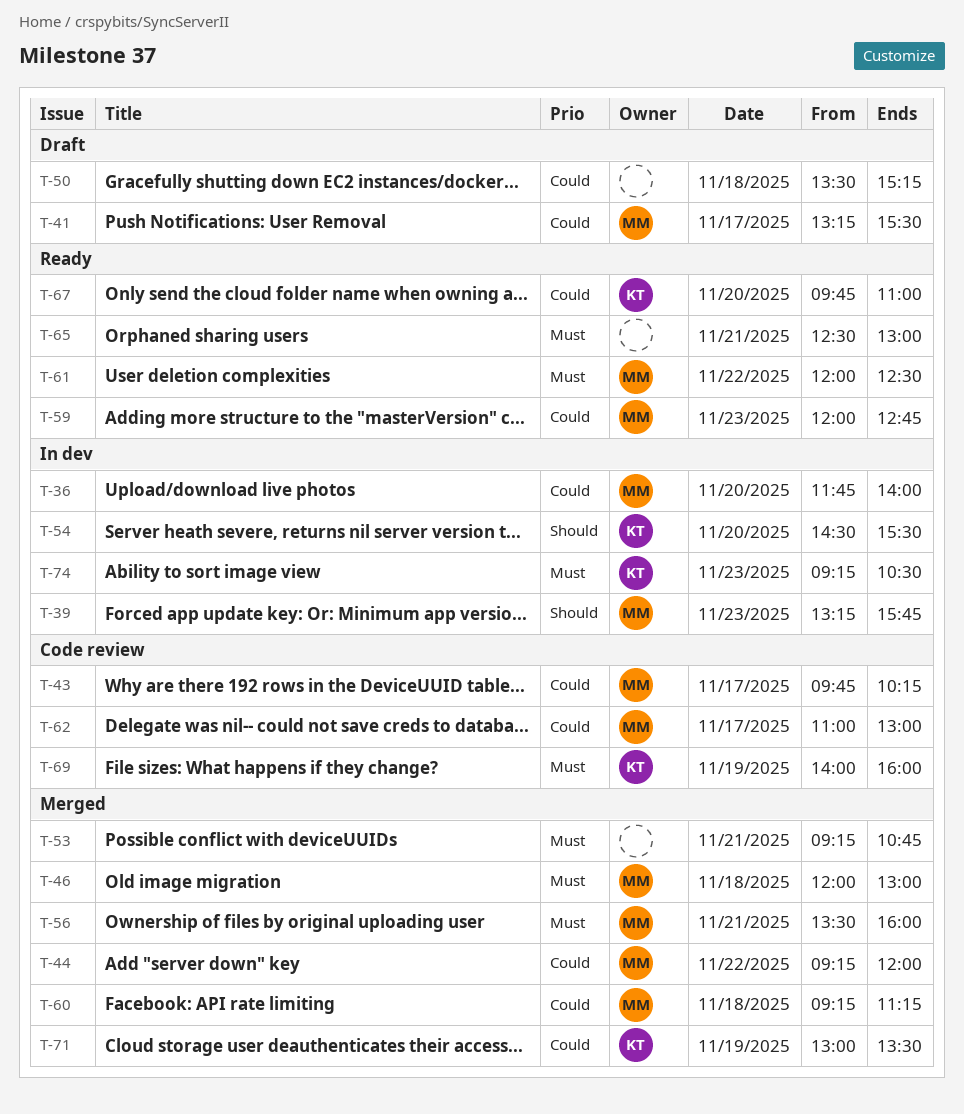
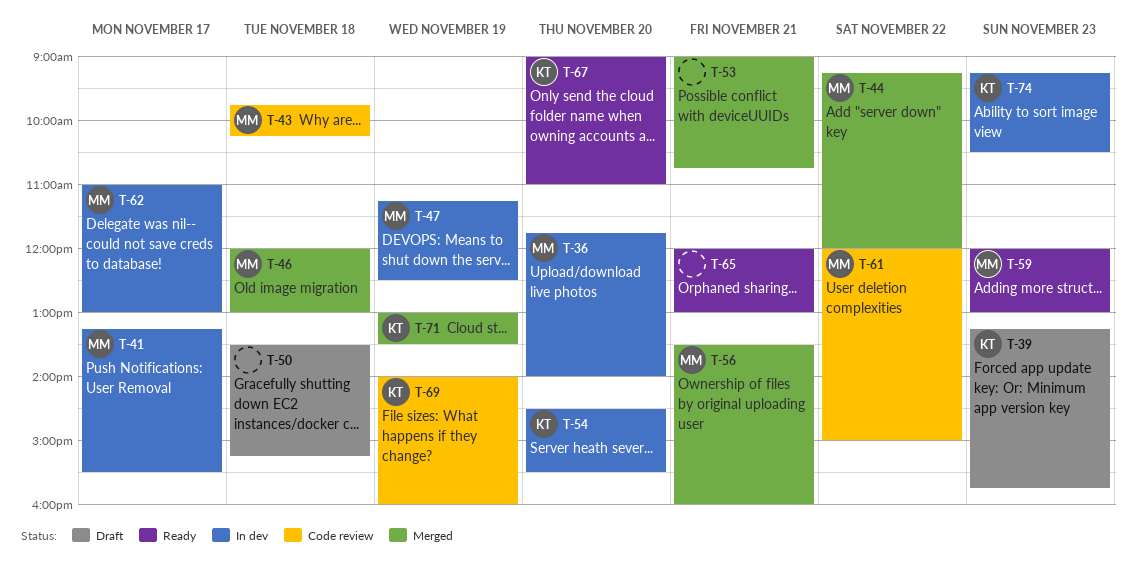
T-39, status: In dev -> Draft
T-39, owner: MM -> KT
T-41, status: Draft -> In dev
T-43, day: Nov 17 -> Nov 18
T-47: none -> present
T-53, begins: 09:15 -> 09:00
T-59, ends: 12:45 -> 13:00
T-60: present -> none
T-61, status: Ready -> Code review
T-61, ends: 12:30 -> 15:00
T-62, status: Code review -> In dev
T-65, begins: 12:30 -> 12:00
T-67, begins: 09:45 -> 09:00

